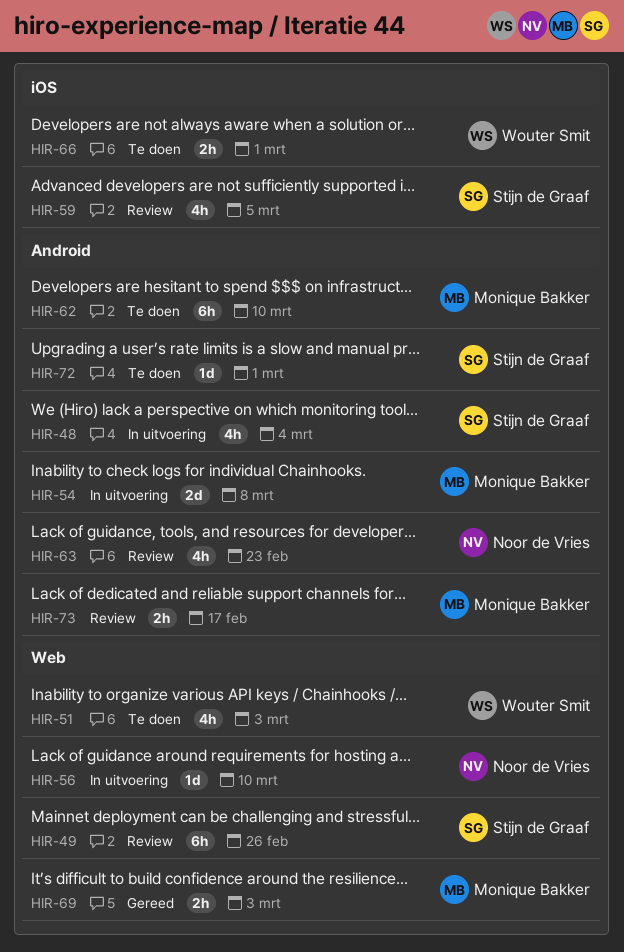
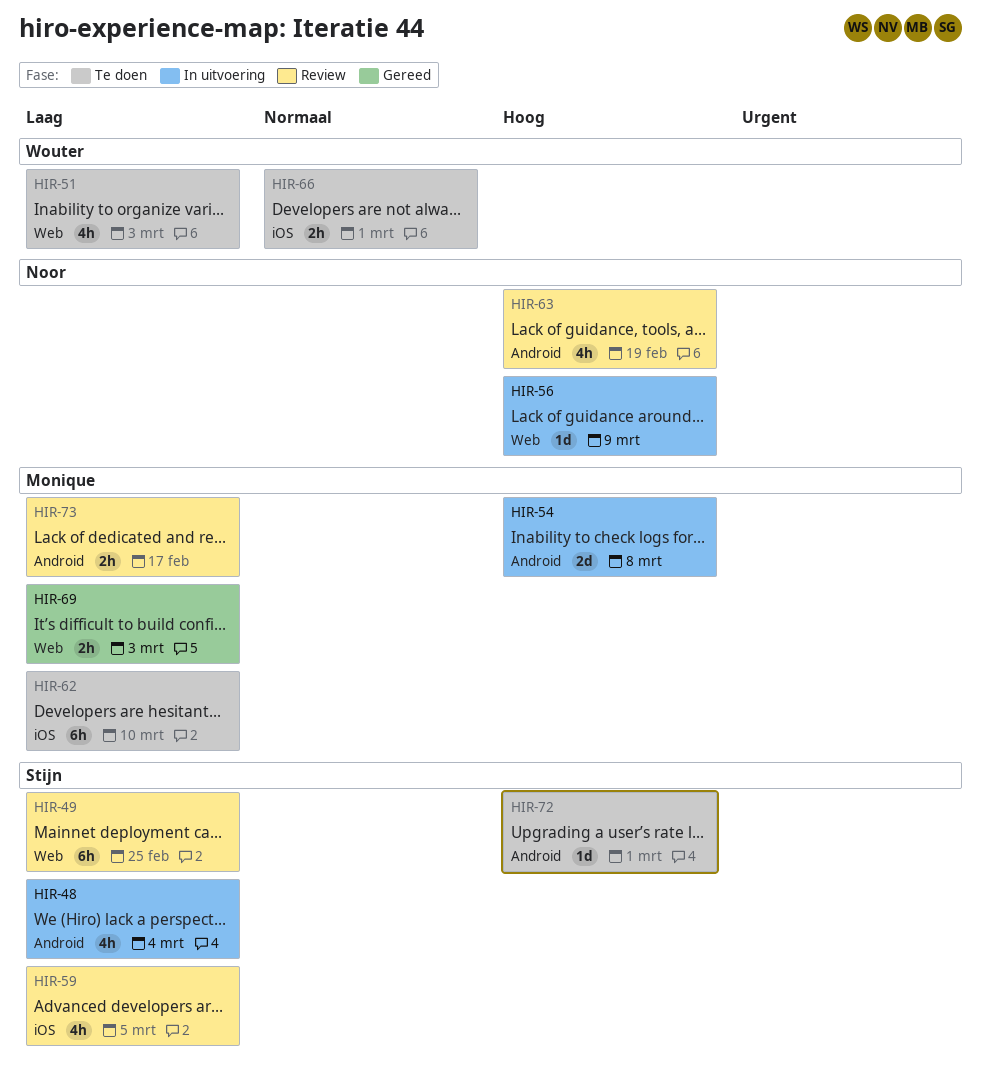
HIR-49, due: Feb 26 -> Feb 25
HIR-56, due: Mar 10 -> Mar 9
HIR-62, label: Android -> iOS
HIR-63, due: Feb 23 -> Feb 19

